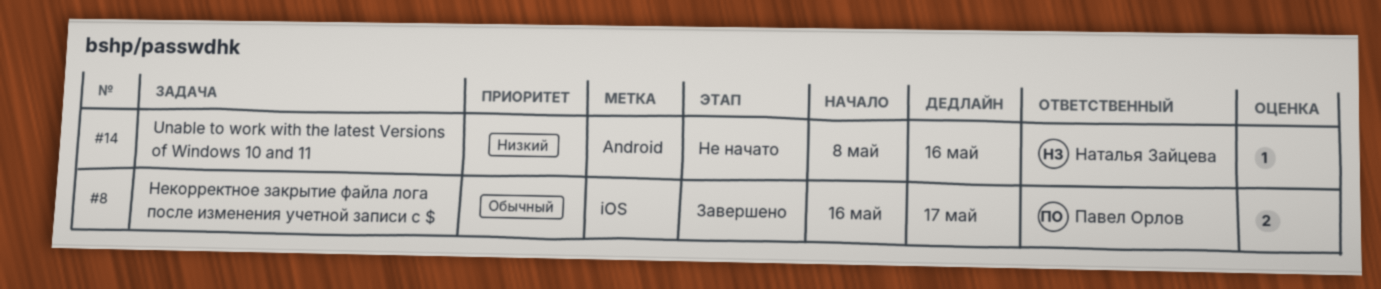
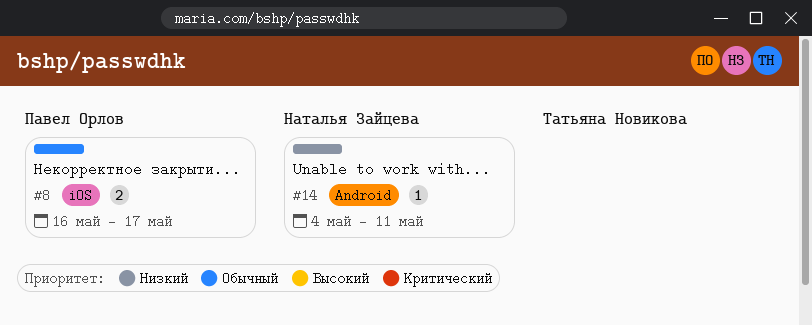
#14, start: May 8 -> May 4
#14, due: May 16 -> May 11

